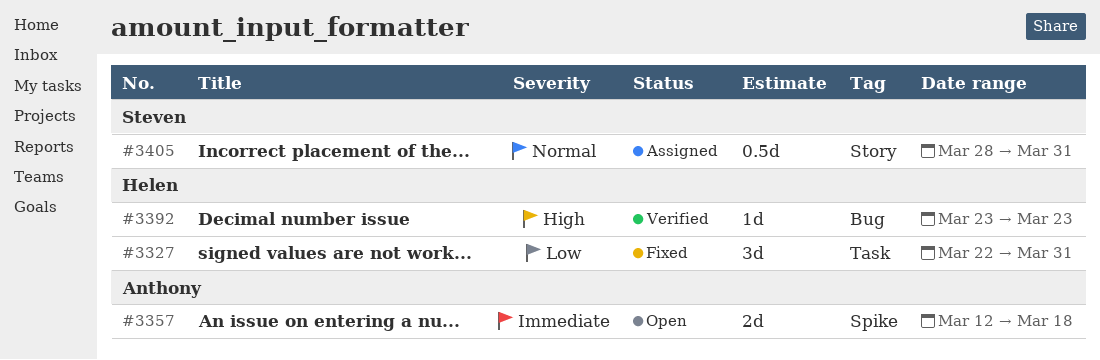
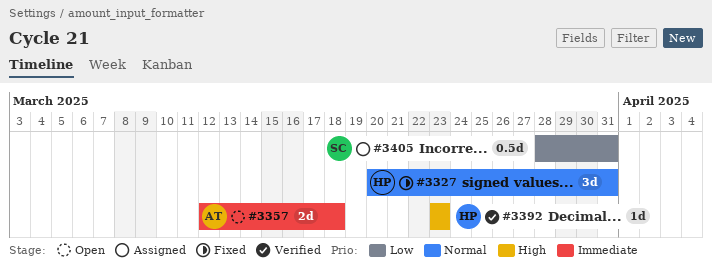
#3327, priority: Low -> Normal
#3327, start: Mar 22 -> Mar 20
#3405, priority: Normal -> Low

